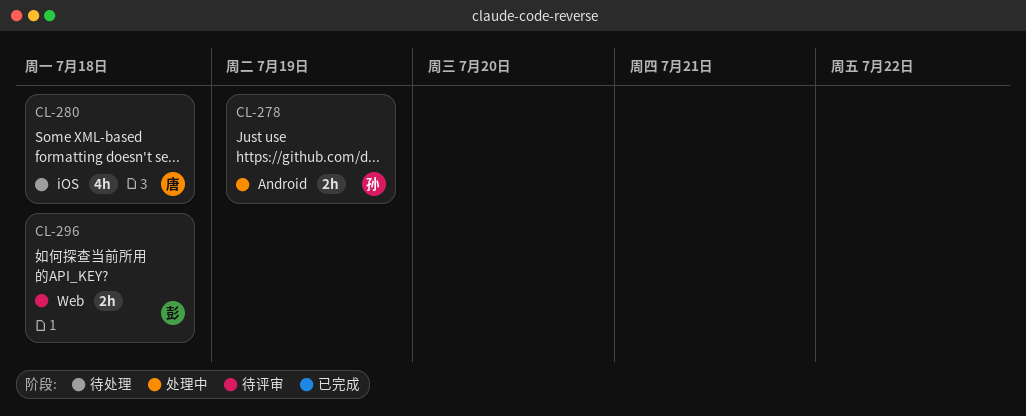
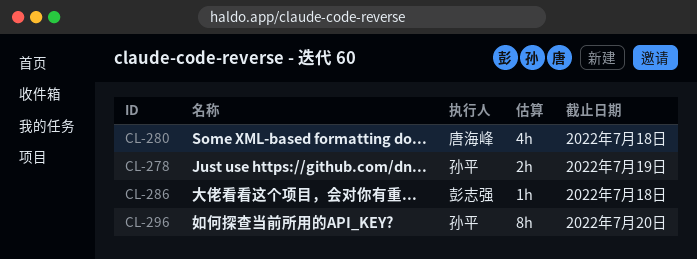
CL-286: none -> present
CL-296, owner: 彭志强 -> 孙平
CL-296, estimate: 2h -> 8h
CL-296, due: Jul 18 -> Jul 20

